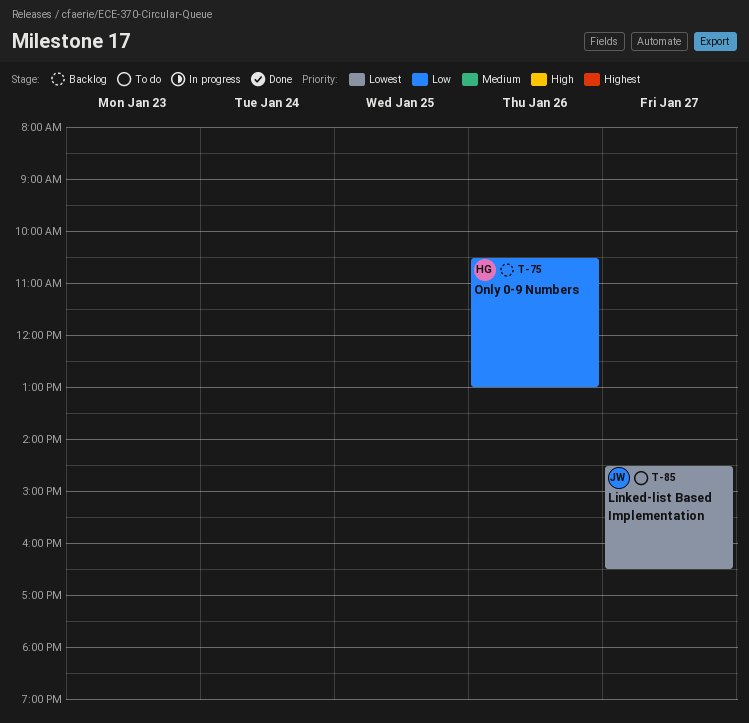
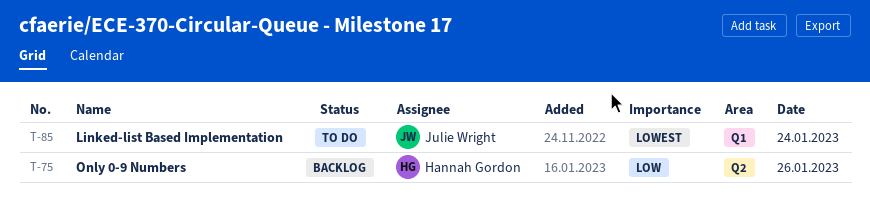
T-85, day: Jan 27 -> Jan 24

